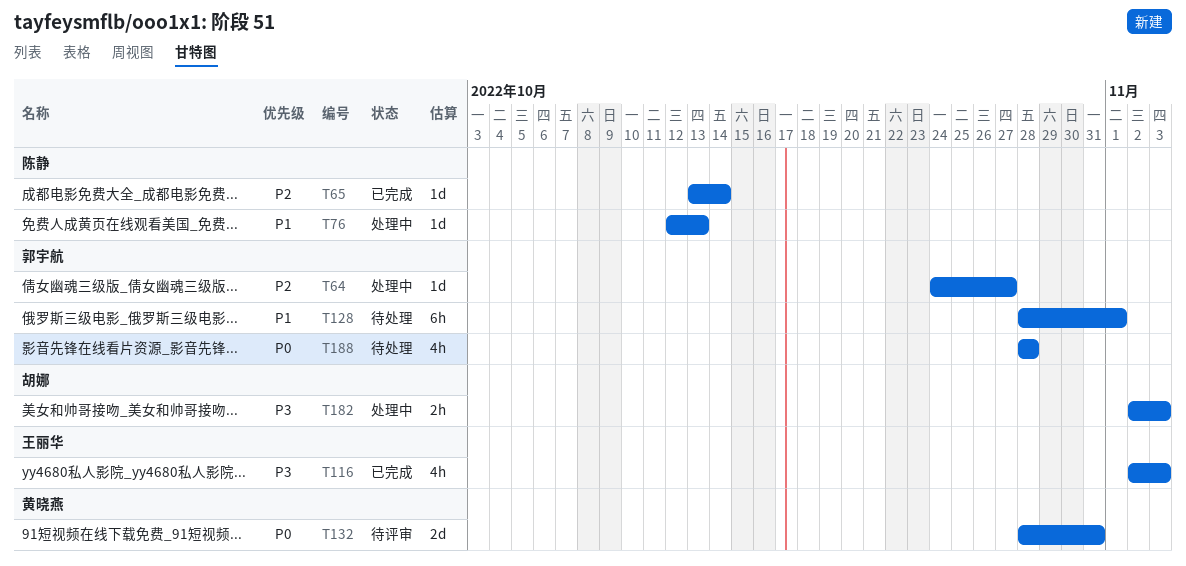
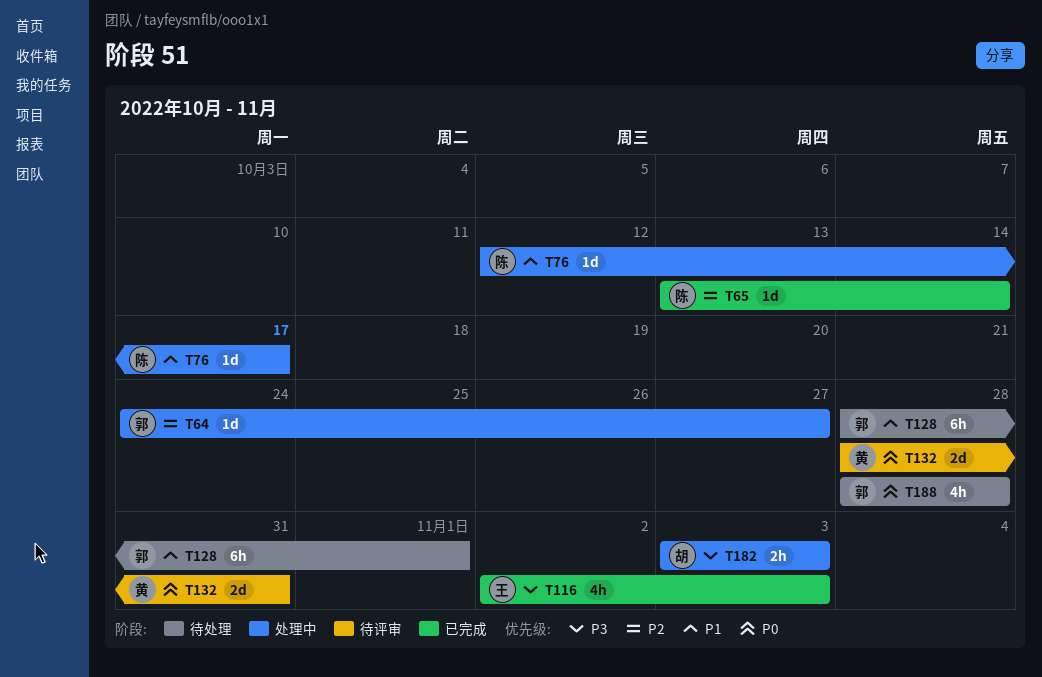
T76, due: Oct 13 -> Oct 17
T182, start: Nov 2 -> Nov 3

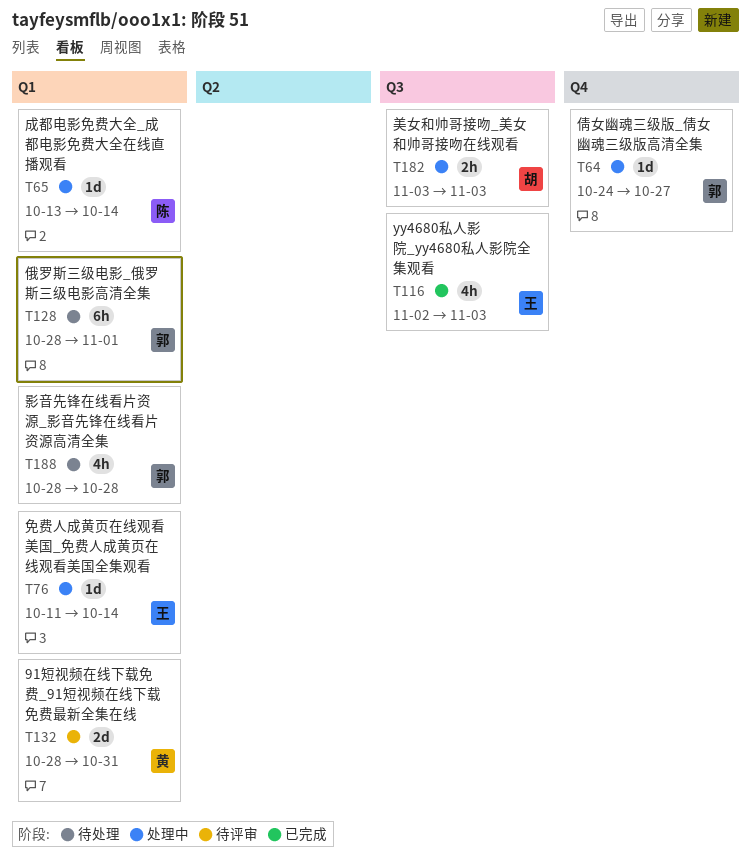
T65, status: 已完成 -> 处理中
T76, owner: 陈 -> 王
T76, start: Oct 12 -> Oct 11
T76, due: Oct 17 -> Oct 14

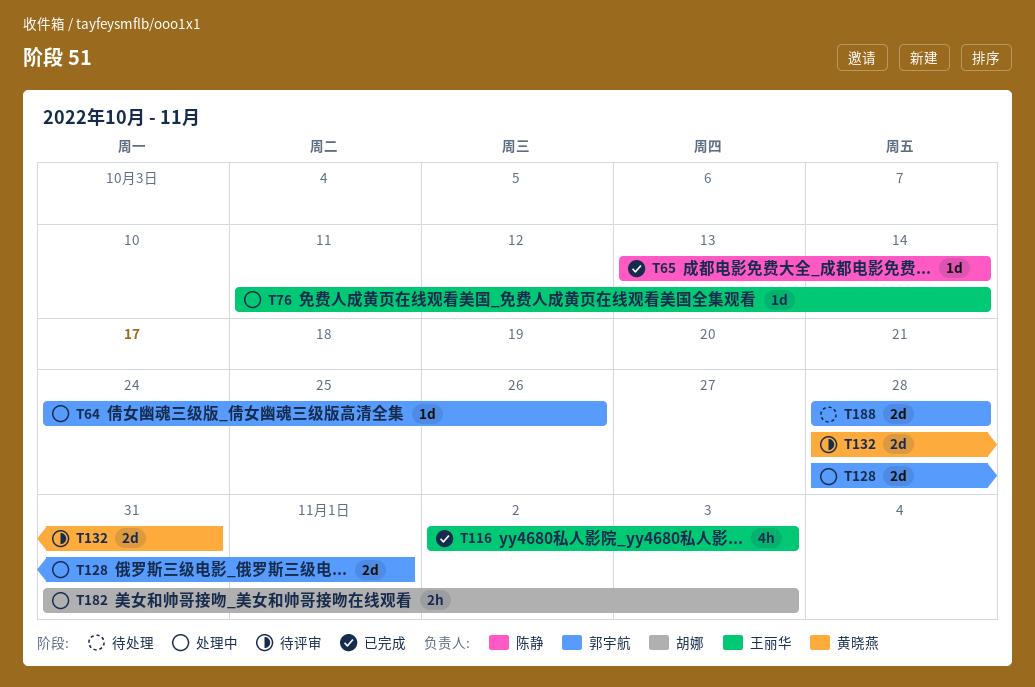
T64, due: Oct 27 -> Oct 26
T65, status: 处理中 -> 已完成
T128, status: 待处理 -> 处理中
T128, estimate: 6h -> 2d
T182, start: Nov 3 -> Oct 31
T188, estimate: 4h -> 2d

